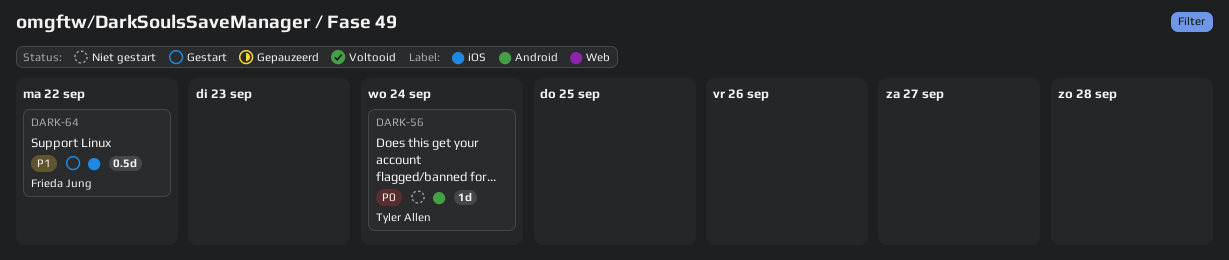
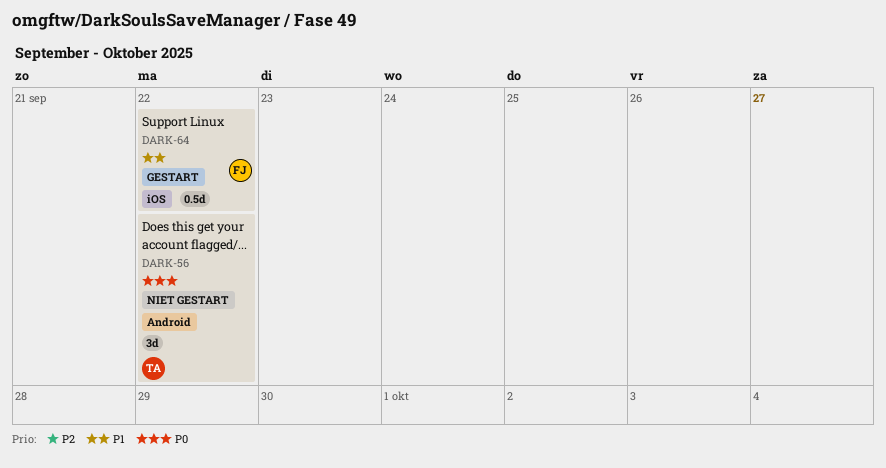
DARK-56, estimate: 1d -> 3d
DARK-56, due: Sep 24 -> Sep 22

